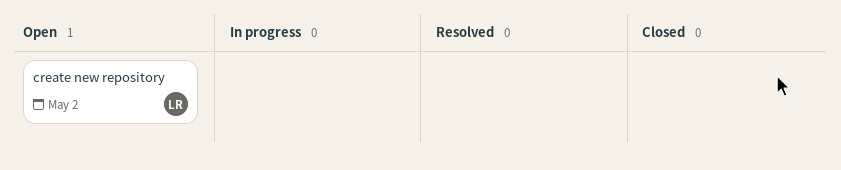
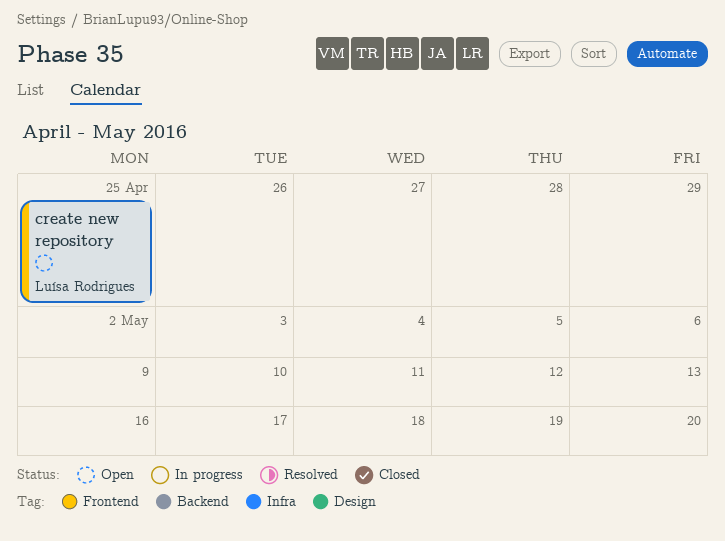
create new repository, due: May 2 -> Apr 25

